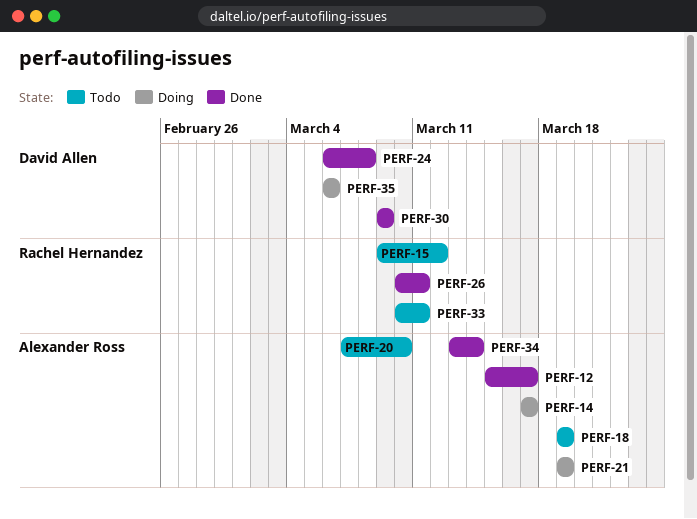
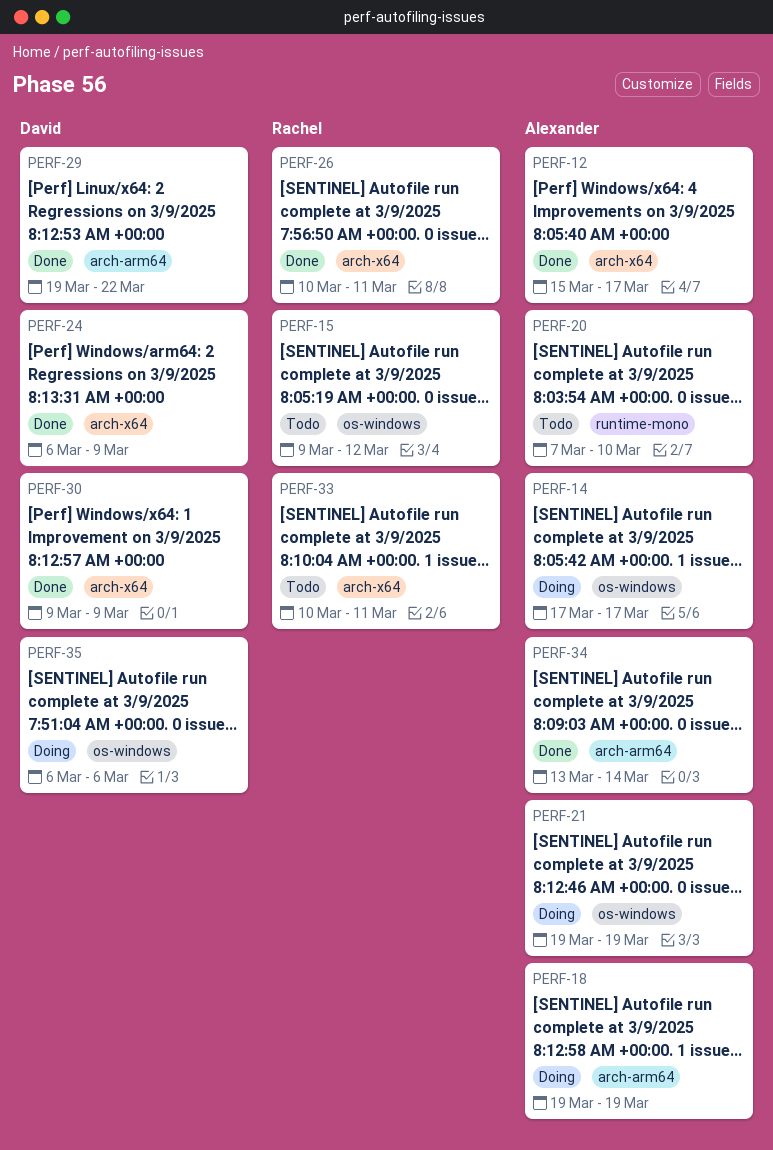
PERF-18, status: Todo -> Doing
PERF-24, due: Mar 8 -> Mar 9
PERF-29: none -> present

